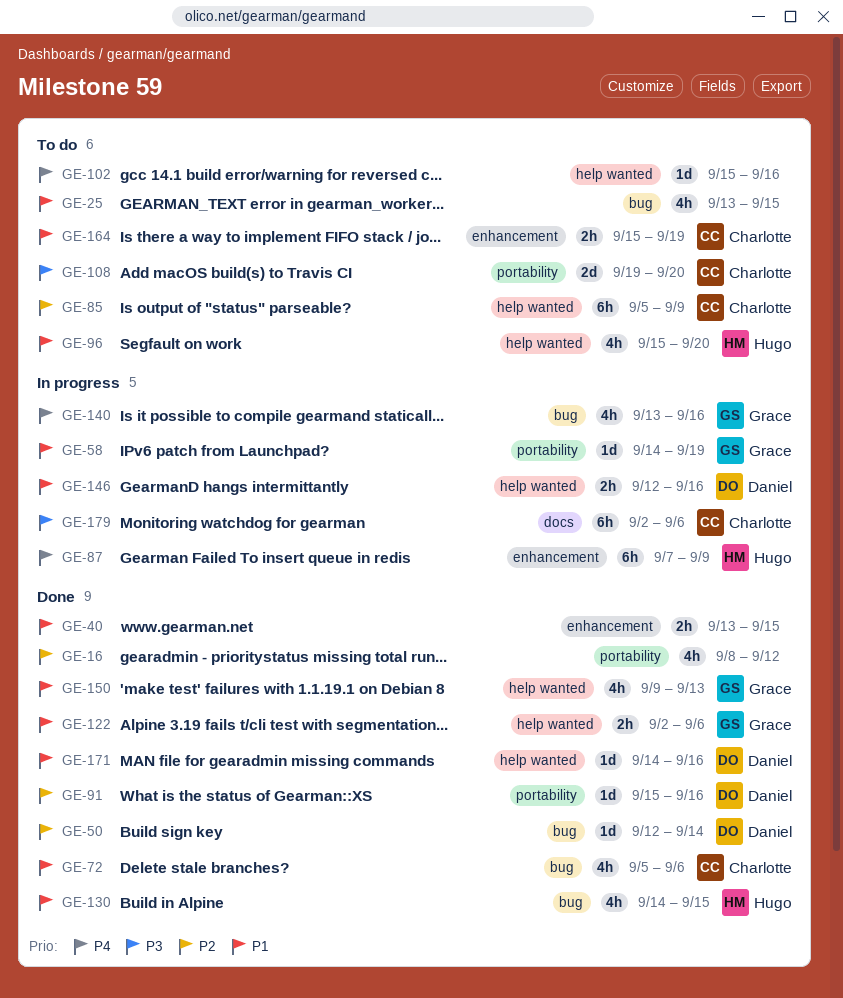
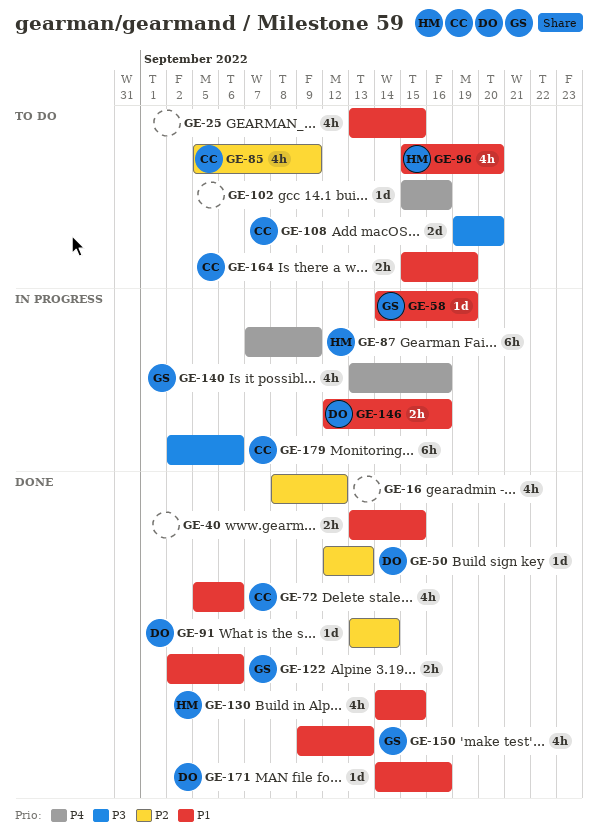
GE-50, due: Sep 14 -> Sep 13
GE-85, estimate: 6h -> 4h
GE-91, start: Sep 15 -> Sep 13
GE-91, due: Sep 16 -> Sep 14

